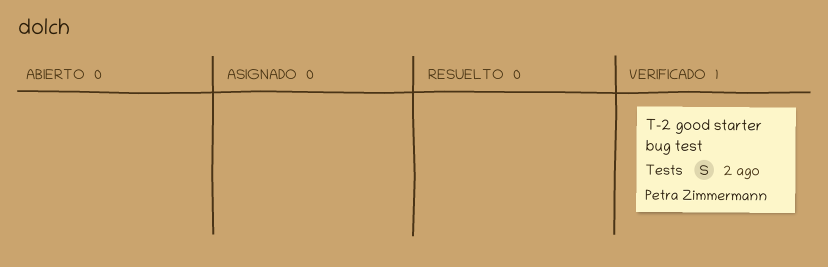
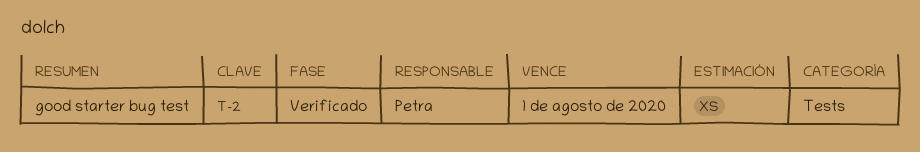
T-2, estimate: S -> XS
T-2, due: Aug 2 -> Aug 1

